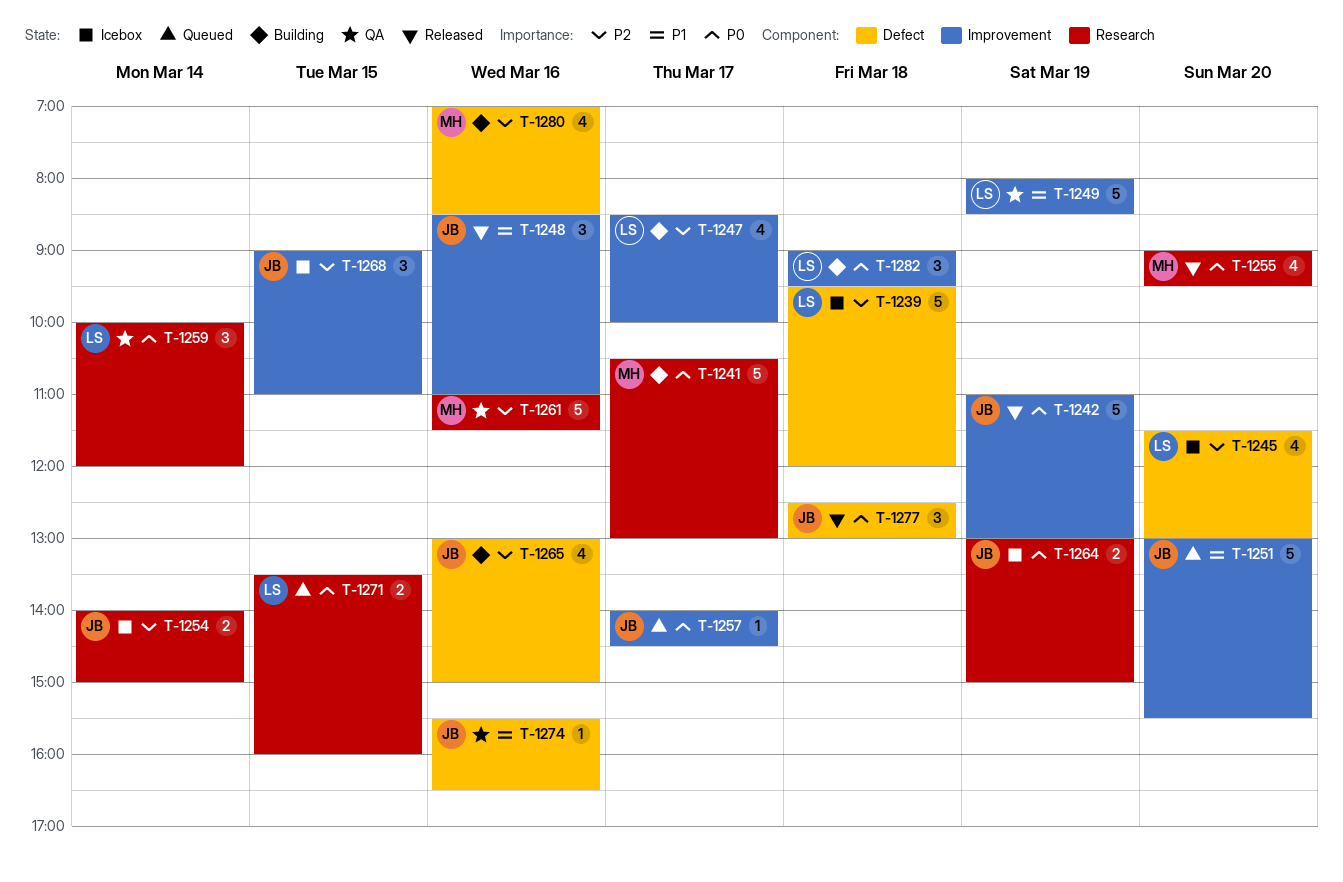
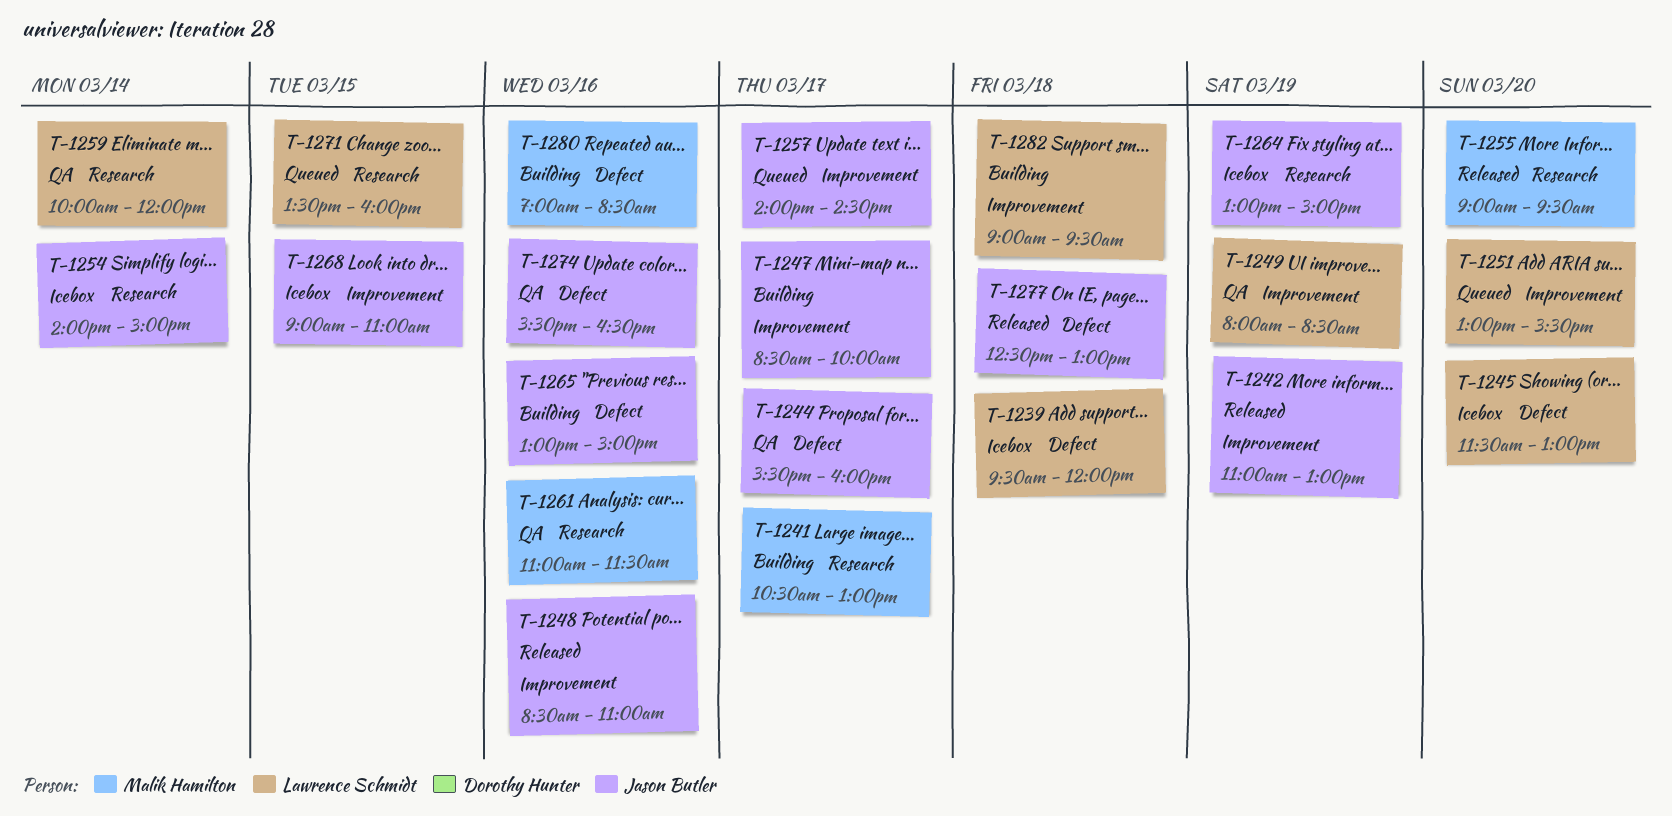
T-1244: none -> present
T-1247, owner: Lawrence Schmidt -> Jason Butler
T-1251, owner: Jason Butler -> Lawrence Schmidt

